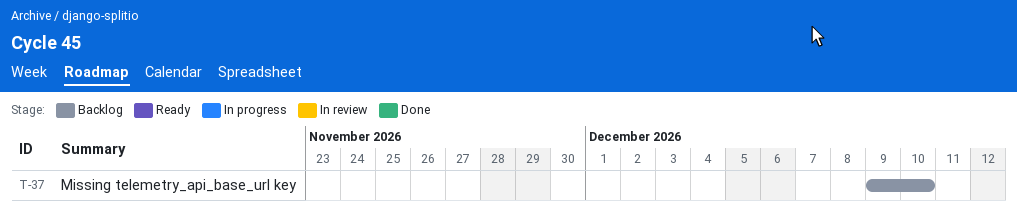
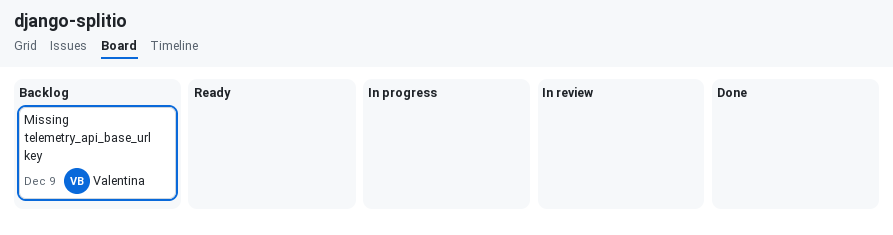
Missing telemetry_api_base_url key, due: Dec 10 -> Dec 9

